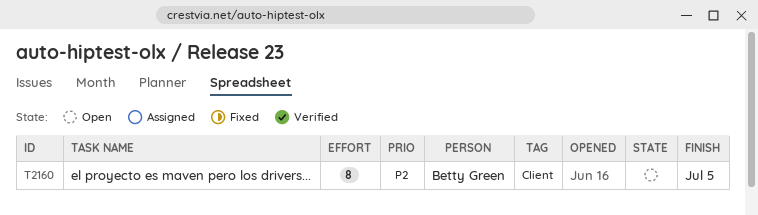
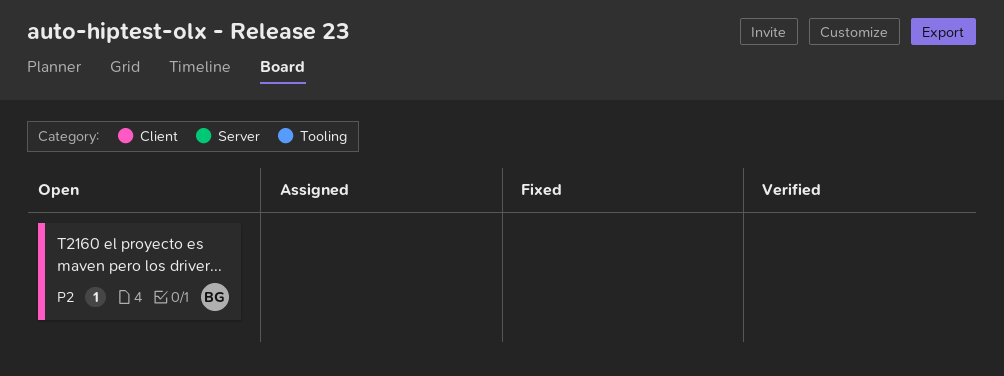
T2160, estimate: 8 -> 1

